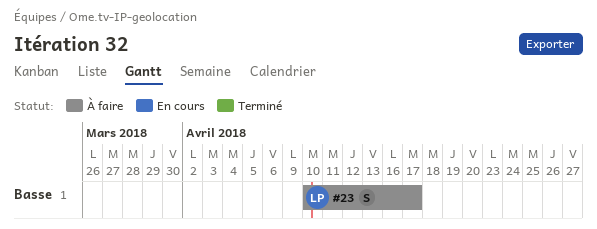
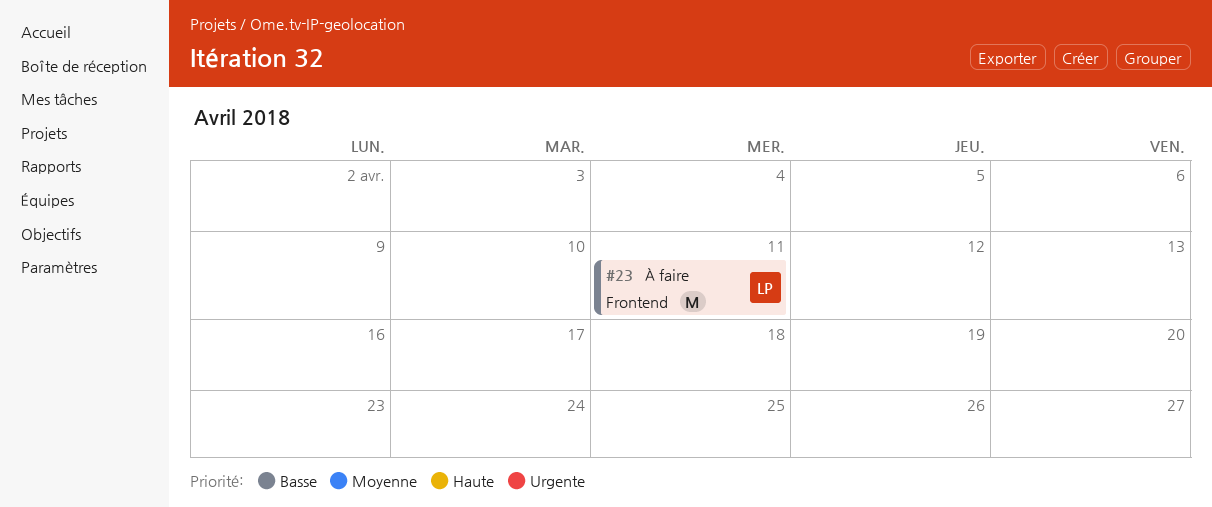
#23, estimate: S -> M
#23, due: Apr 17 -> Apr 11

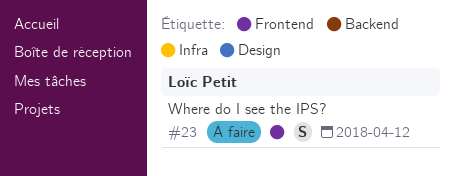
#23, estimate: M -> S
#23, due: Apr 11 -> Apr 12

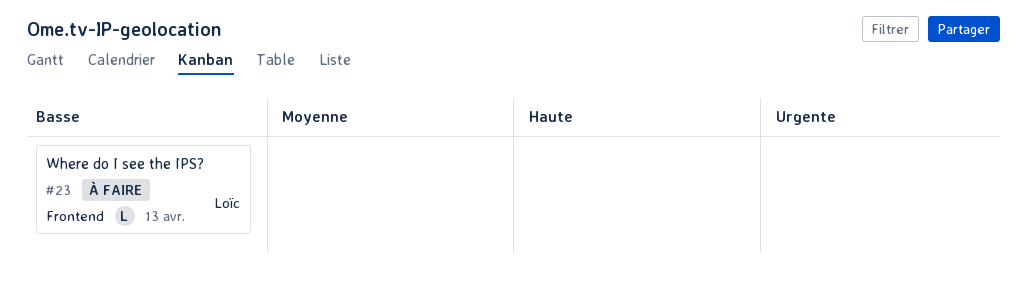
#23, estimate: S -> L
#23, due: Apr 12 -> Apr 13

